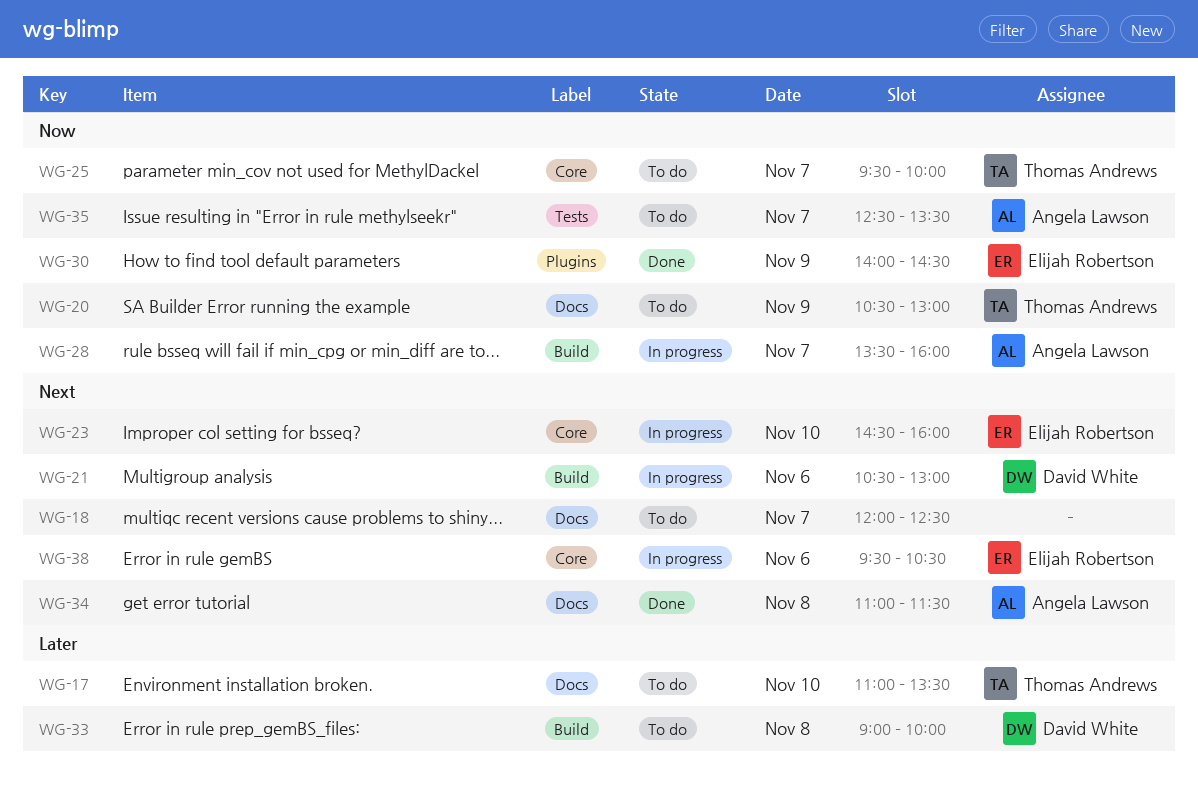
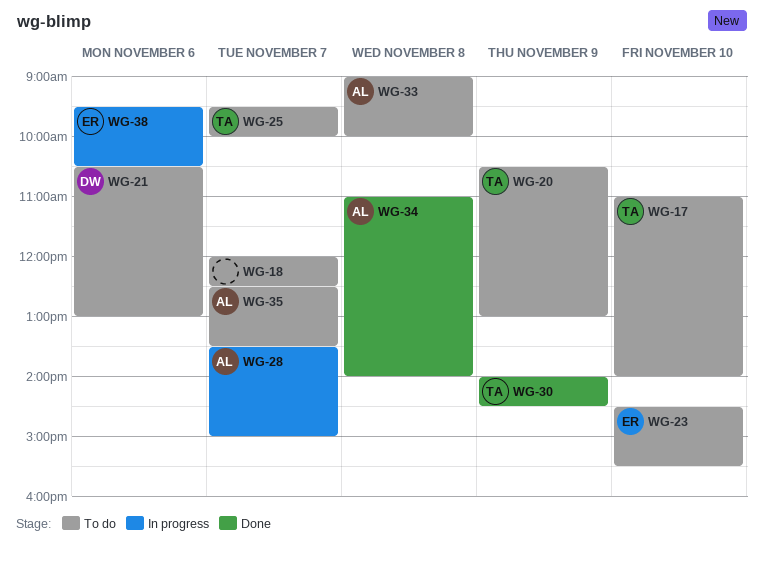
WG-17, ends: 13:30 -> 14:00
WG-21, status: In progress -> To do
WG-23, status: In progress -> To do
WG-23, ends: 16:00 -> 15:30
WG-28, ends: 16:00 -> 15:00
WG-30, owner: Elijah Robertson -> Thomas Andrews
WG-33, owner: David White -> Angela Lawson
WG-34, ends: 11:30 -> 14:00

